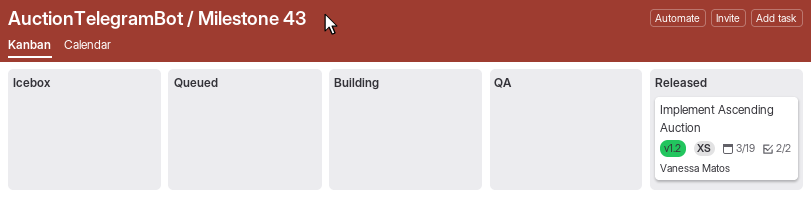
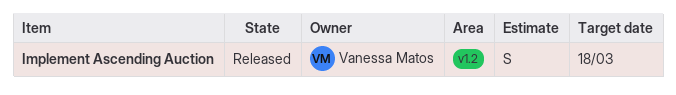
Implement Ascending Auction, estimate: XS -> S
Implement Ascending Auction, due: Mar 19 -> Mar 18

